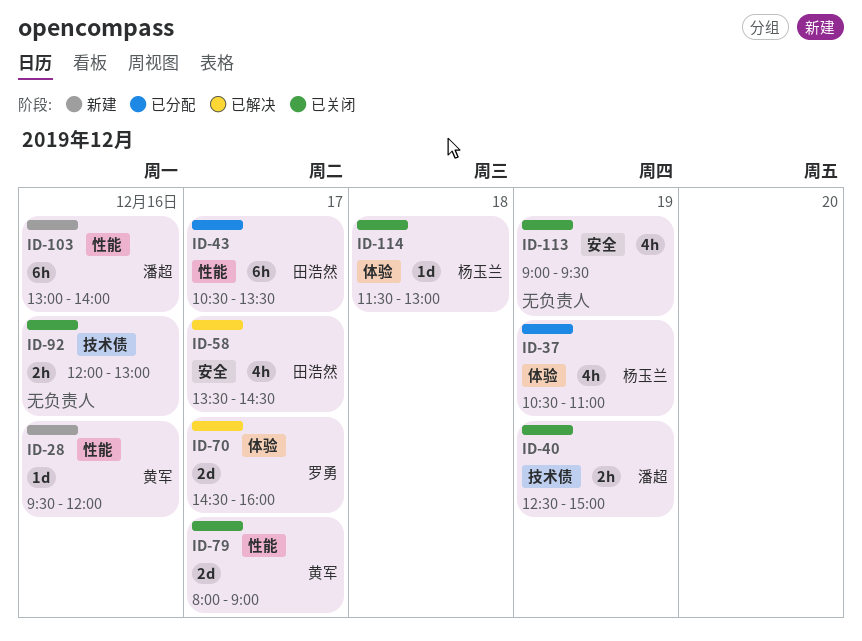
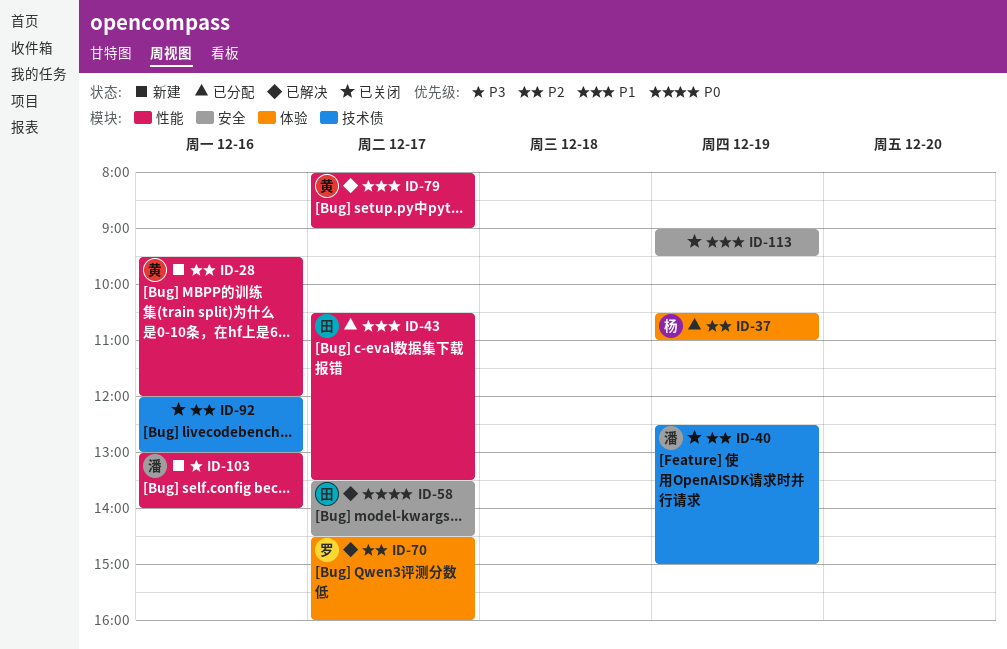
ID-79, status: 已关闭 -> 已解决
ID-114: present -> none

